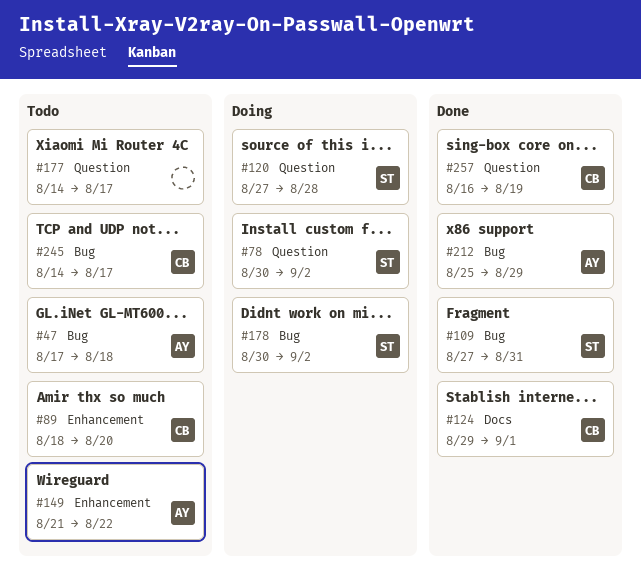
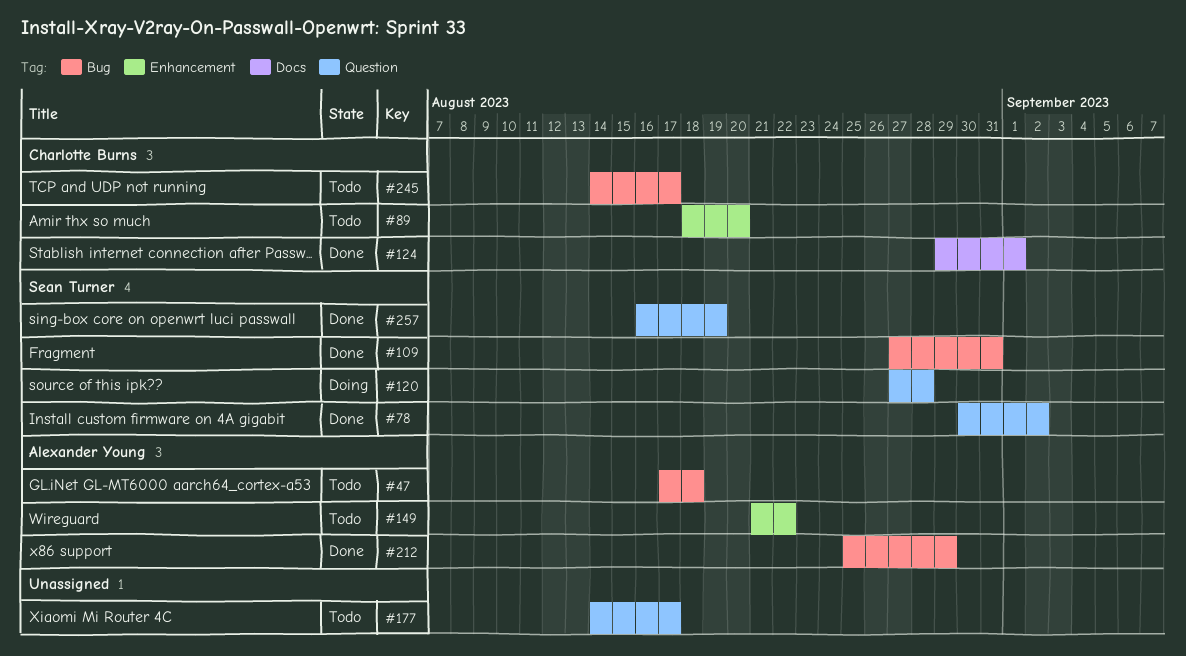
#78, status: Doing -> Done
#178: present -> none
#257, owner: Charlotte Burns -> Sean Turner

